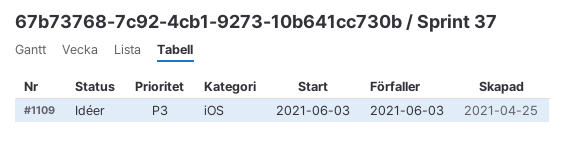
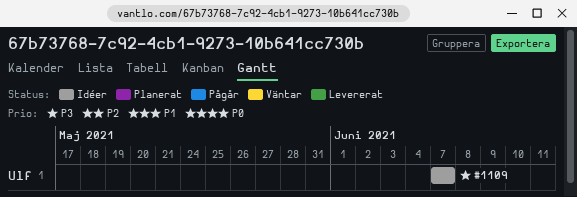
#1109, start: Jun 3 -> Jun 7
#1109, due: Jun 3 -> Jun 7

